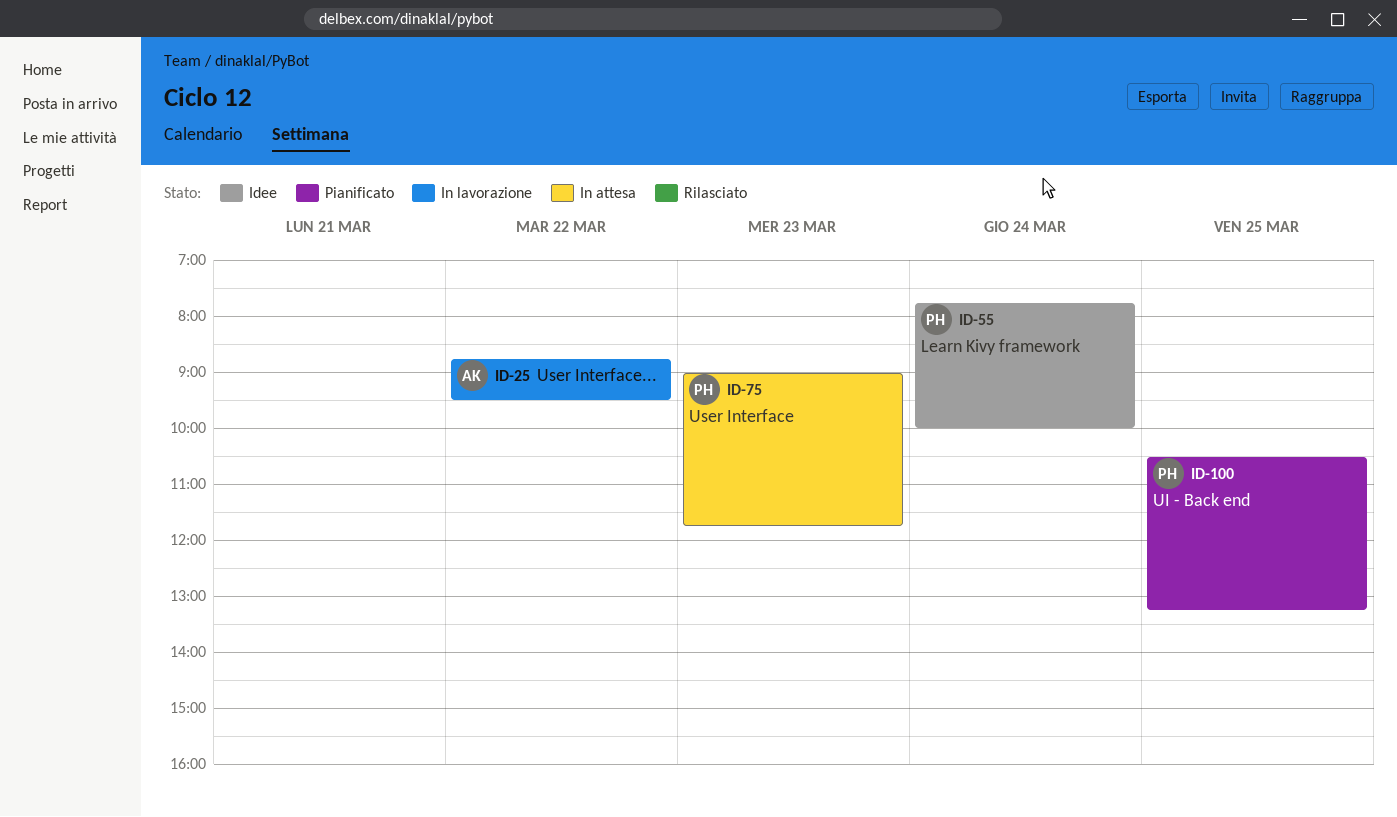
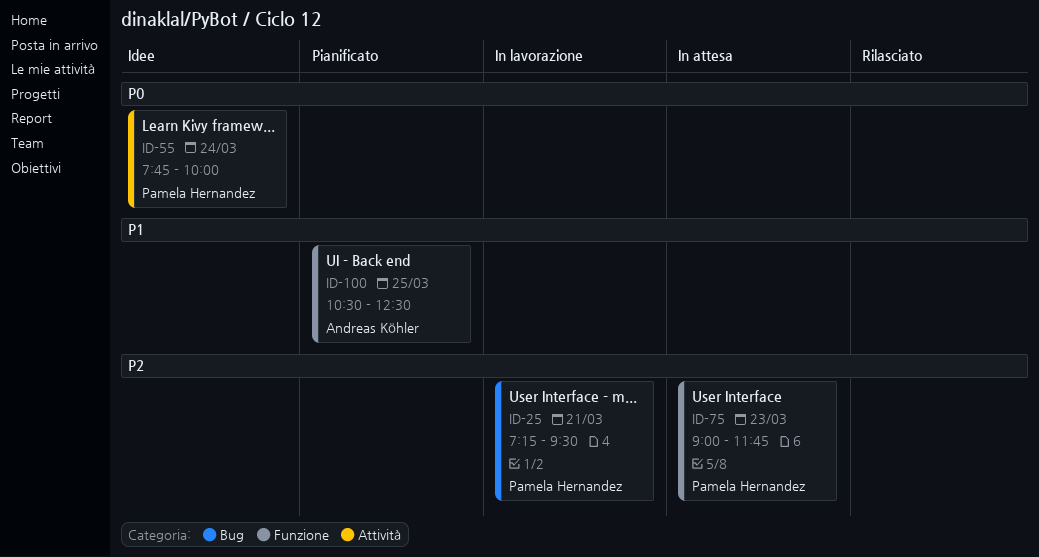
ID-25, owner: Andreas Köhler -> Pamela Hernandez
ID-25, day: Mar 22 -> Mar 21
ID-25, begins: 08:45 -> 07:15
ID-100, owner: Pamela Hernandez -> Andreas Köhler
ID-100, ends: 13:15 -> 12:30

